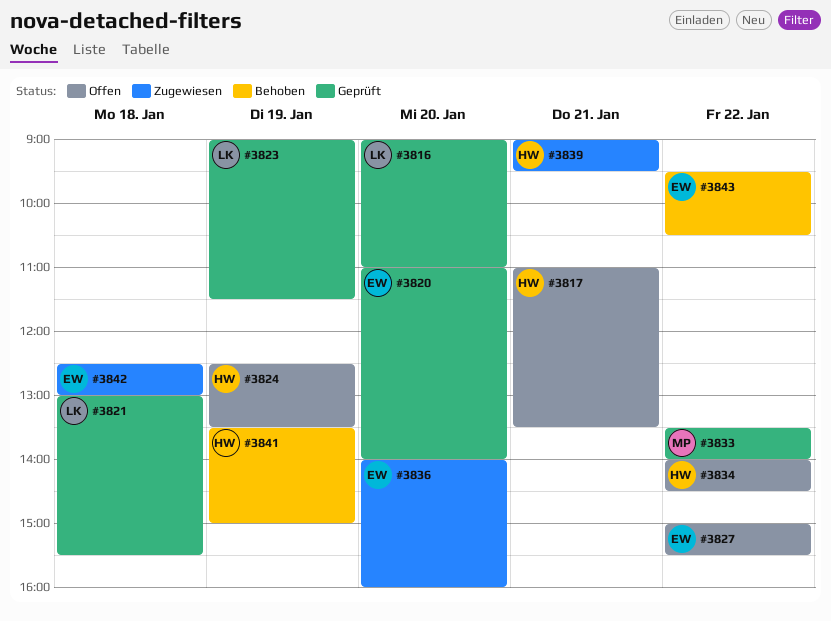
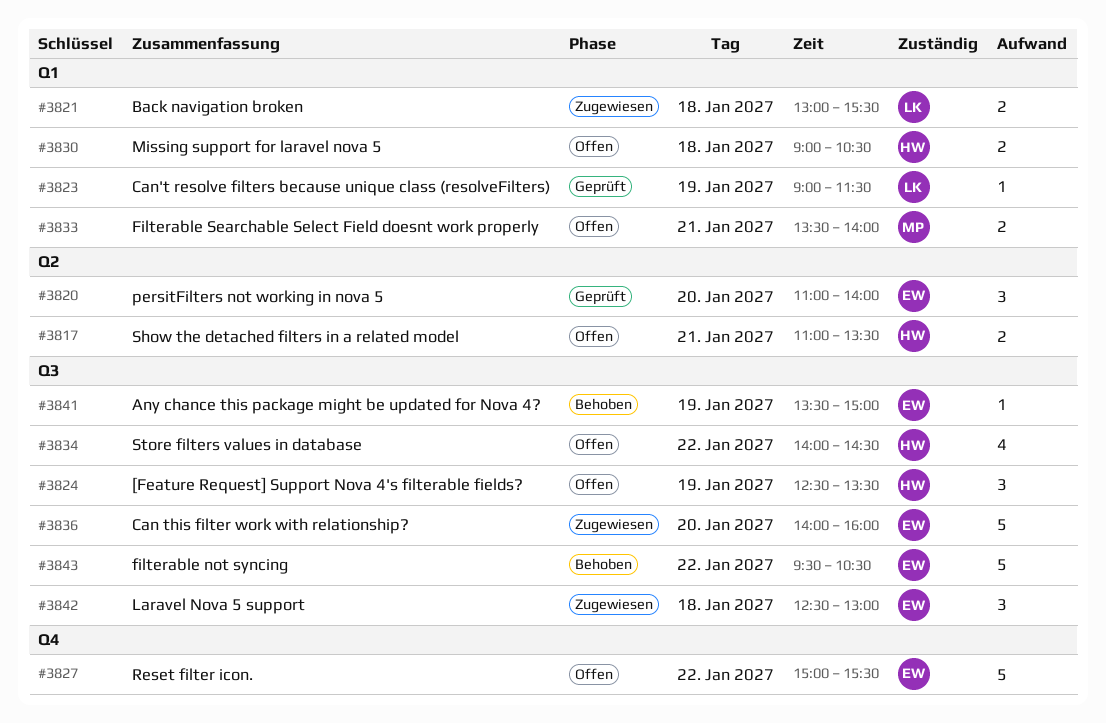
#3816: present -> none
#3821, status: Geprüft -> Zugewiesen
#3830: none -> present
#3833, status: Geprüft -> Offen
#3833, day: Jan 22 -> Jan 21
#3839: present -> none
#3841, owner: HW -> EW

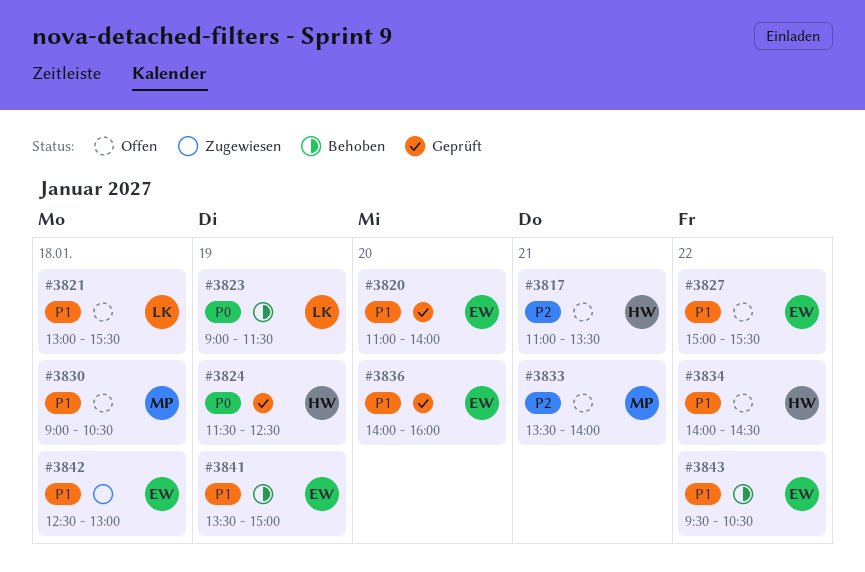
#3821, status: Zugewiesen -> Offen
#3823, status: Geprüft -> Behoben
#3824, status: Offen -> Geprüft
#3824, begins: 12:30 -> 11:30
#3824, ends: 13:30 -> 12:30
#3830, owner: HW -> MP
#3836, status: Zugewiesen -> Geprüft

